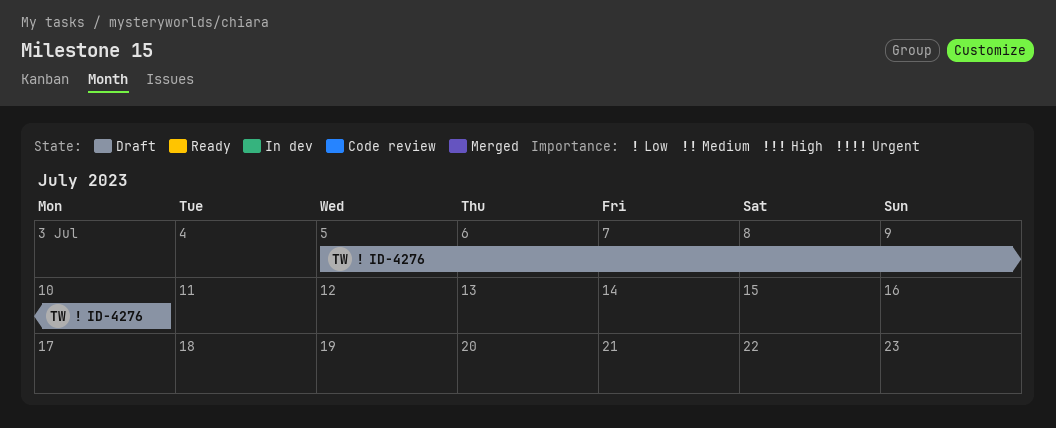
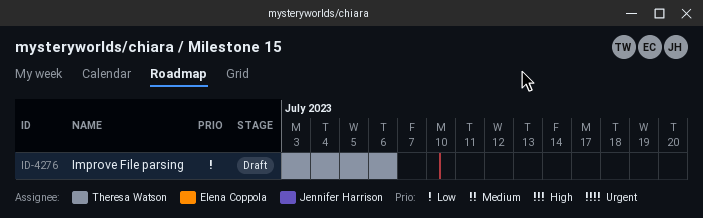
ID-4276, start: Jul 5 -> Jul 3
ID-4276, due: Jul 10 -> Jul 6

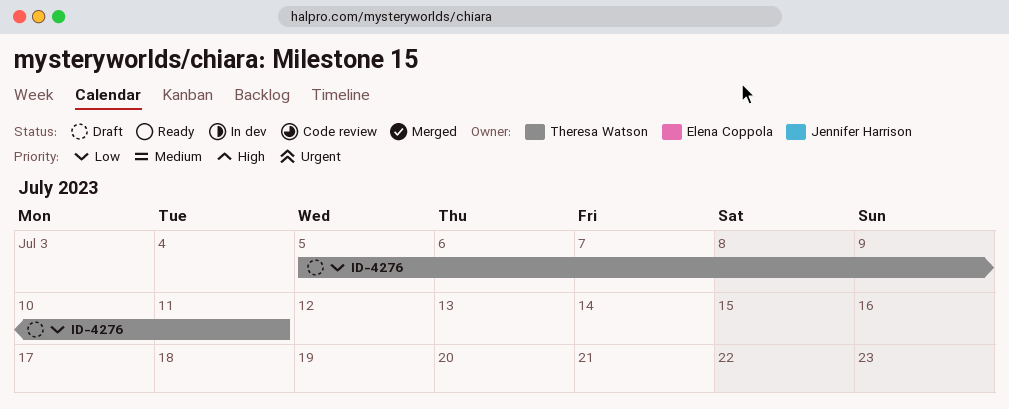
ID-4276, start: Jul 3 -> Jul 5
ID-4276, due: Jul 6 -> Jul 11

